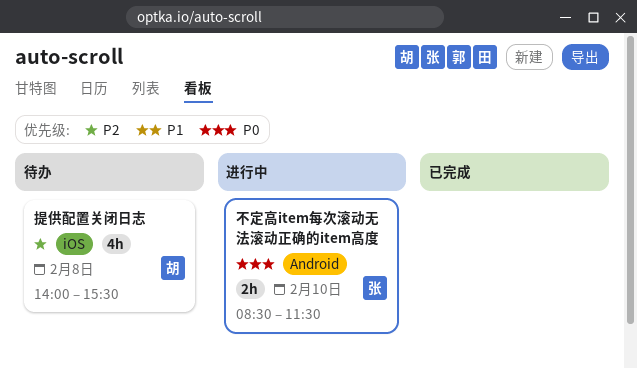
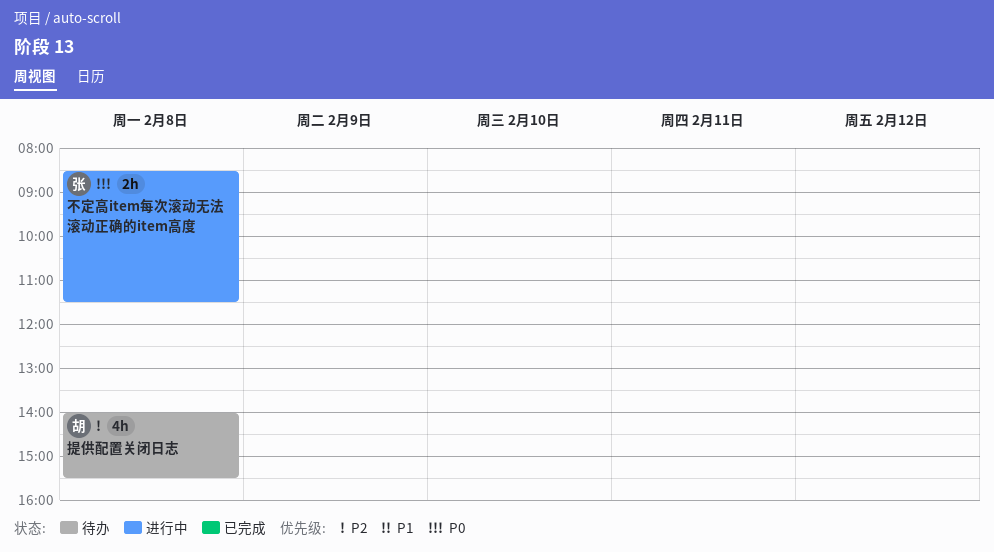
不定高item每次滚动无法滚动正确的item高度, day: Feb 10 -> Feb 8

